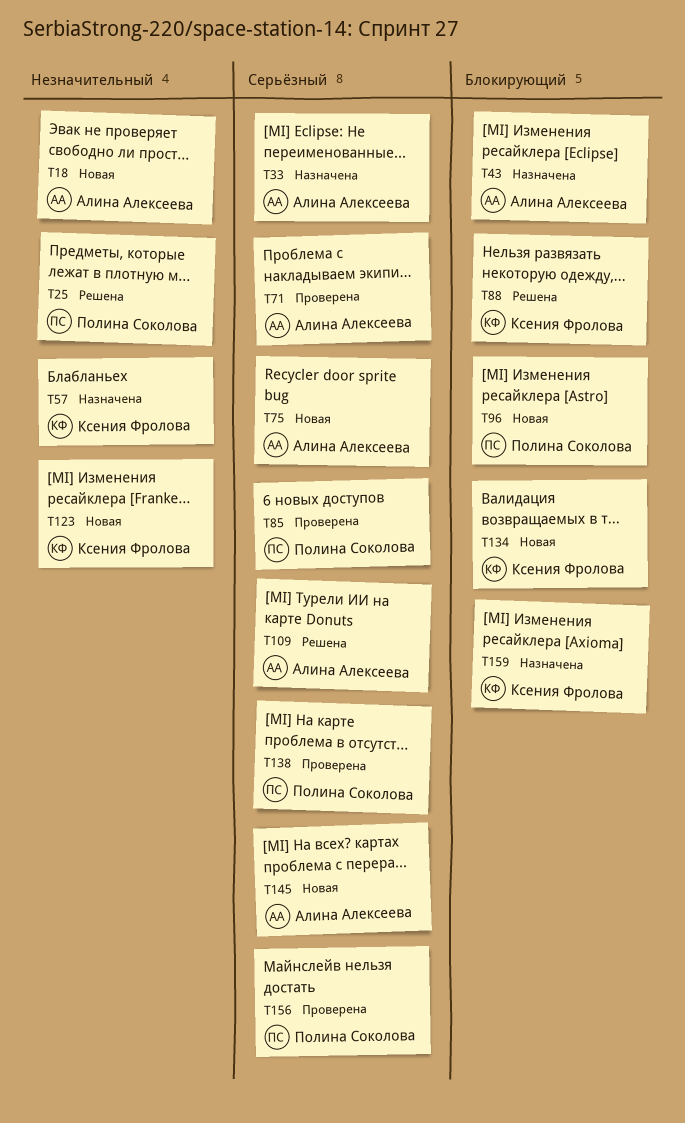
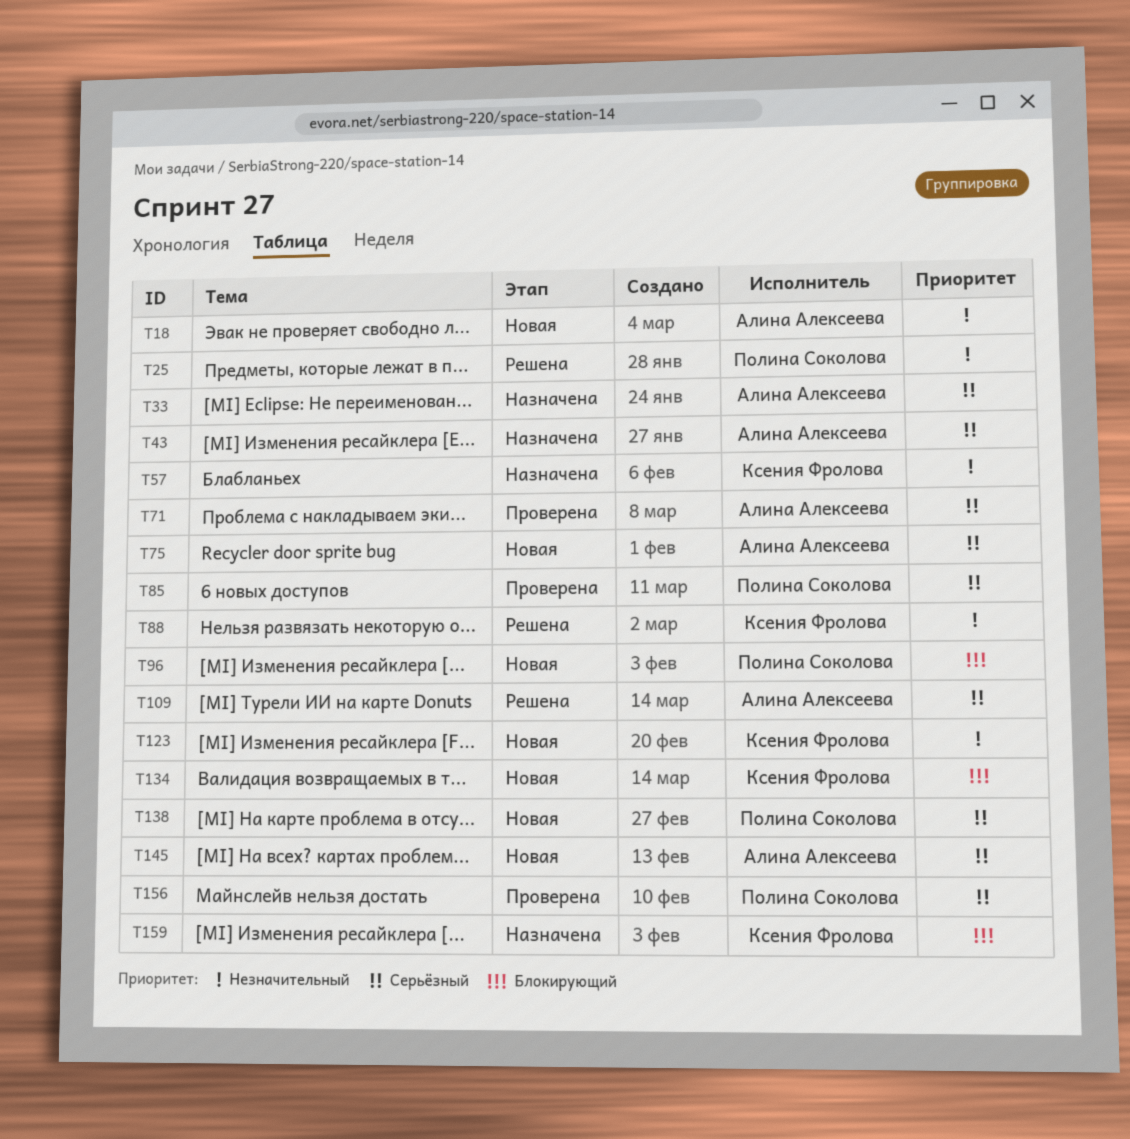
T43, priority: Блокирующий -> Серьёзный
T88, priority: Блокирующий -> Незначительный
T138, status: Проверена -> Новая

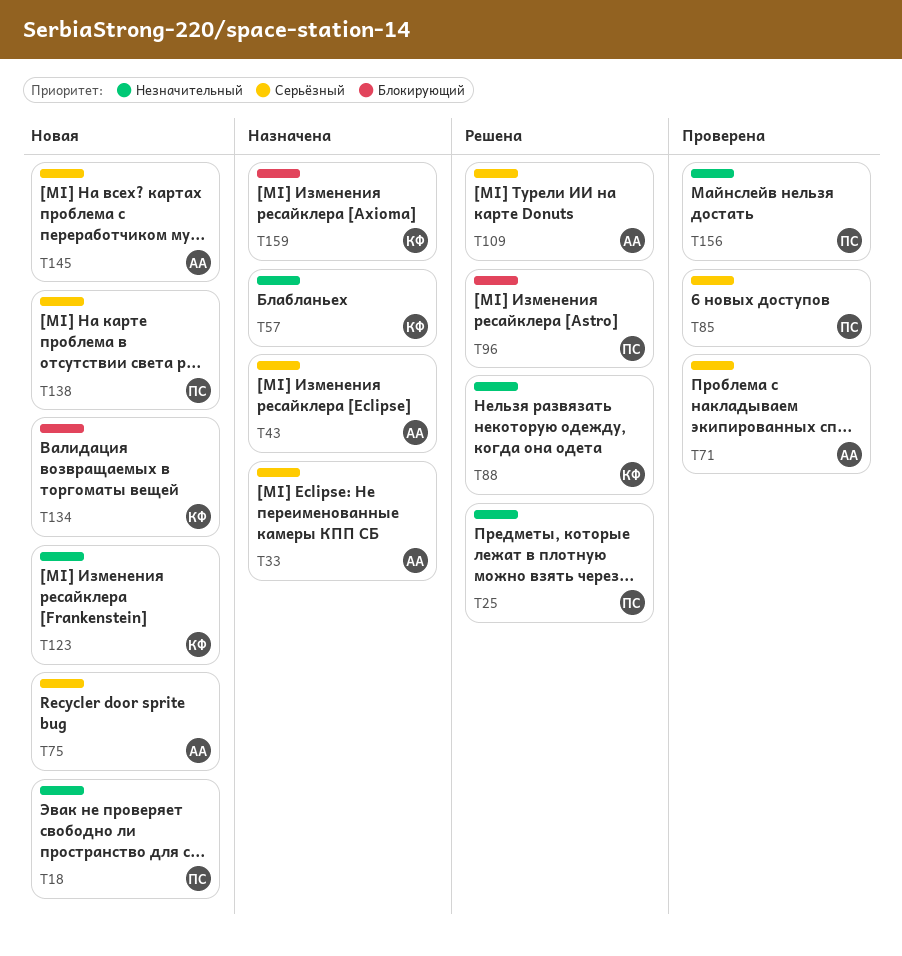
T18, owner: Алина Алексеева -> Полина Соколова
T96, status: Новая -> Решена
T156, priority: Серьёзный -> Незначительный

